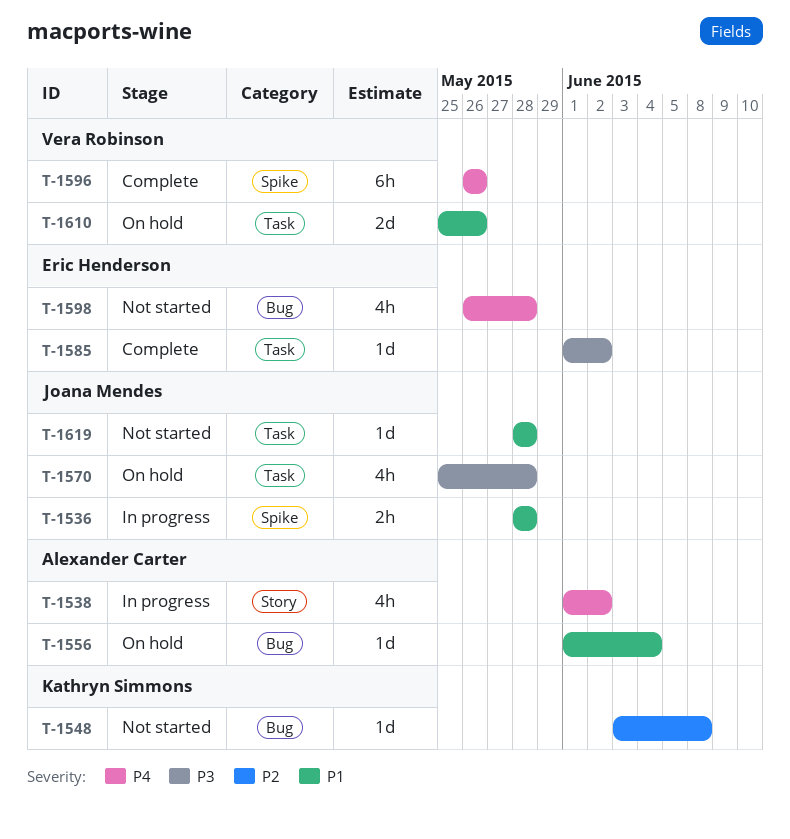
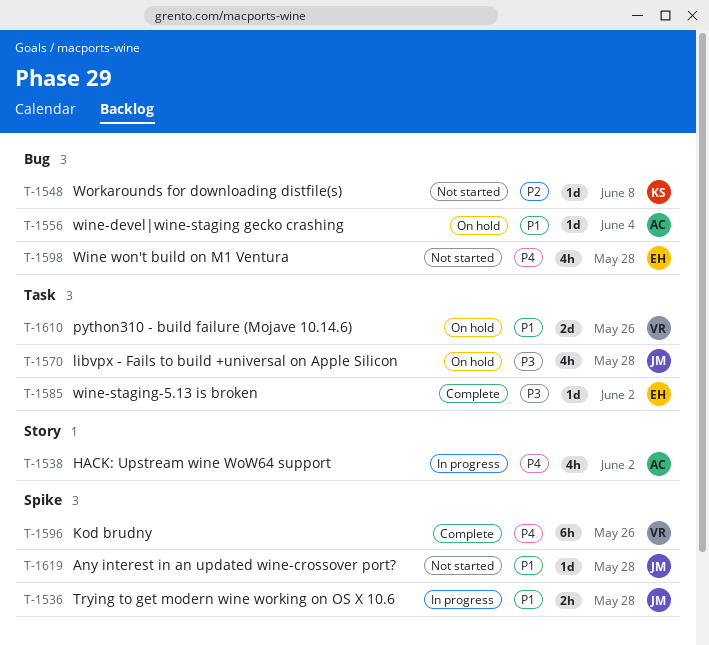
T-1619, label: Task -> Spike

